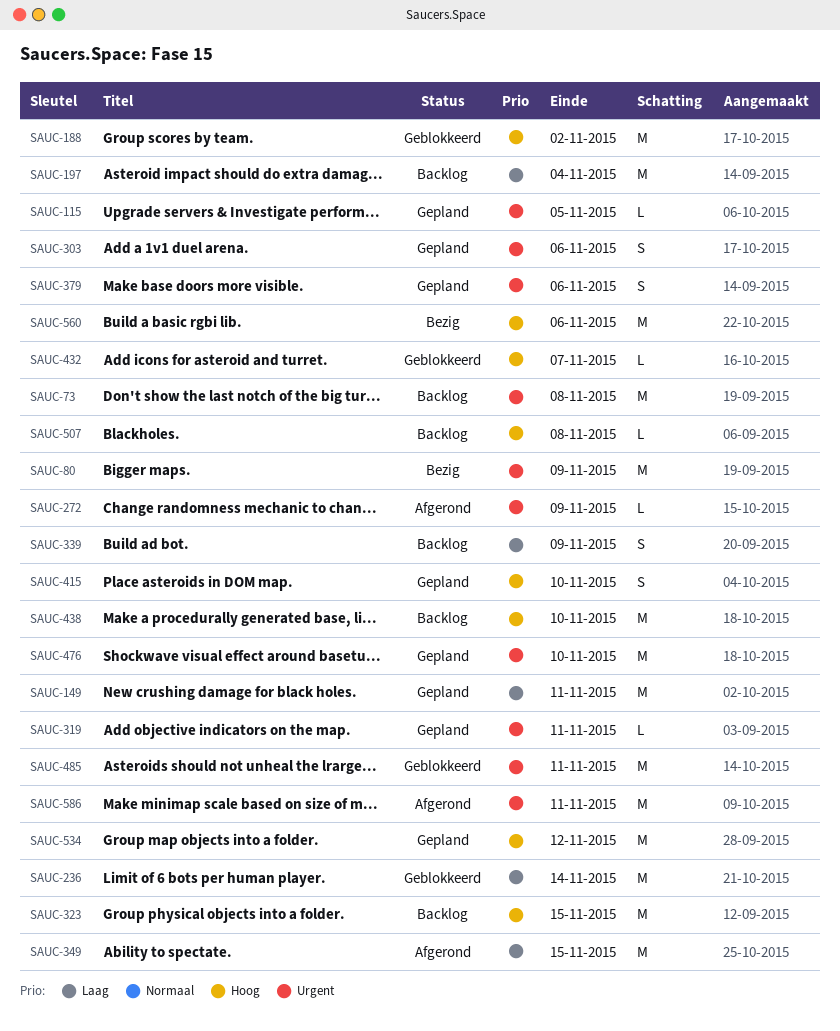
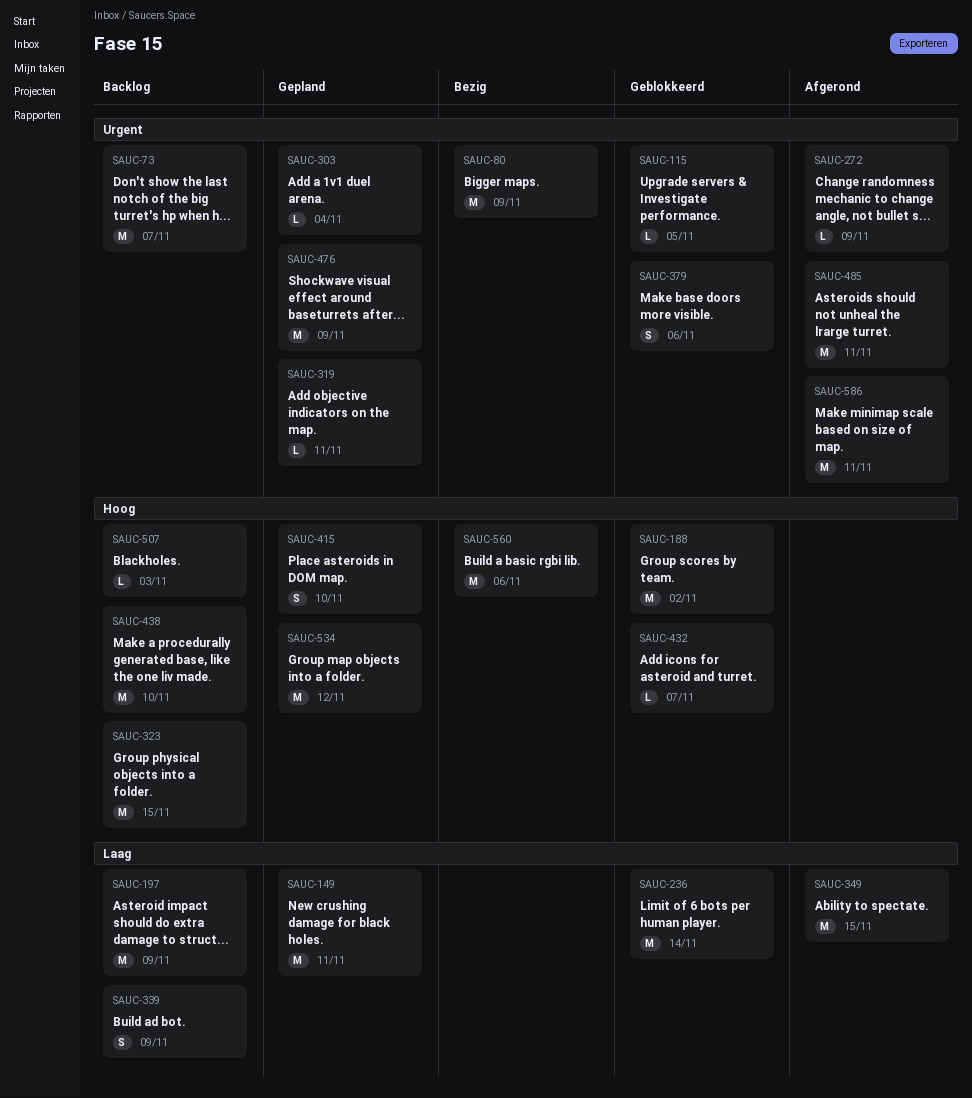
SAUC-73, due: Nov 8 -> Nov 7
SAUC-115, status: Gepland -> Geblokkeerd
SAUC-197, due: Nov 4 -> Nov 9
SAUC-303, estimate: S -> L
SAUC-303, due: Nov 6 -> Nov 4
SAUC-379, status: Gepland -> Geblokkeerd
SAUC-476, due: Nov 10 -> Nov 9
SAUC-485, status: Geblokkeerd -> Afgerond
SAUC-507, due: Nov 8 -> Nov 3

